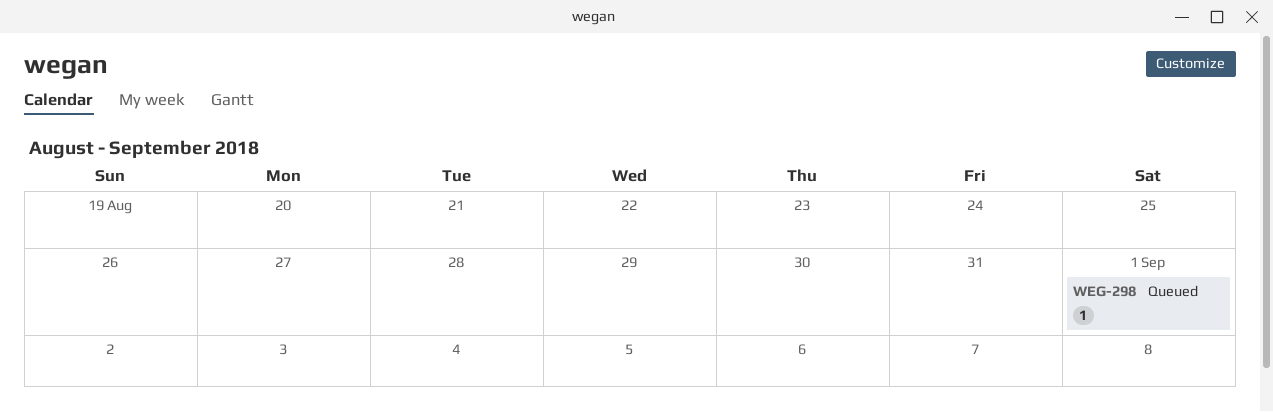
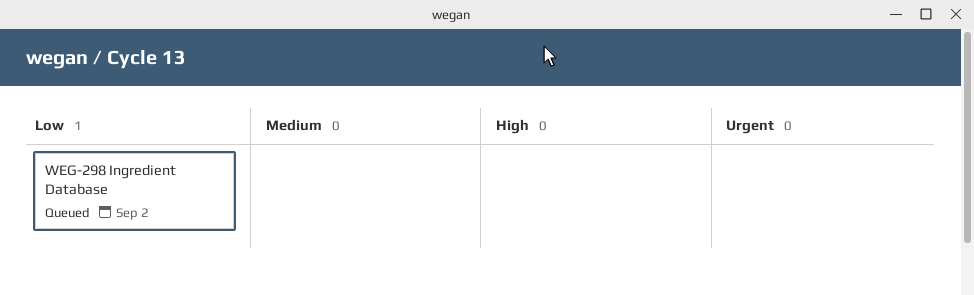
WEG-298, due: Sep 1 -> Sep 2

